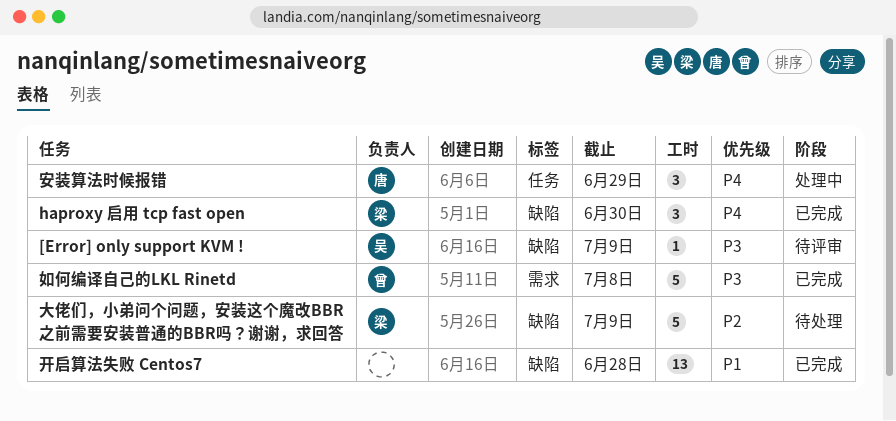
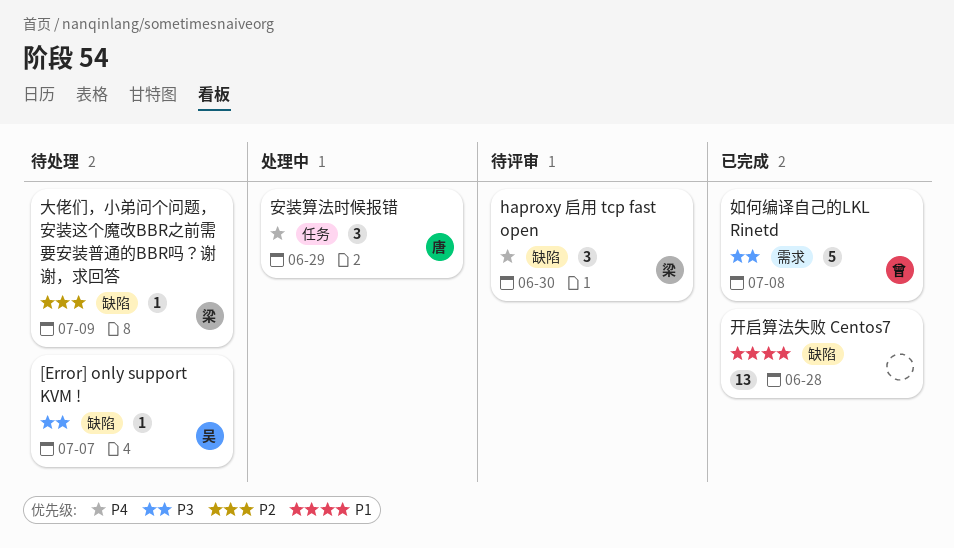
[Error] only support KVM !, status: 待评审 -> 待处理
[Error] only support KVM !, due: Jul 9 -> Jul 7
haproxy 启用 tcp fast open, status: 已完成 -> 待评审
大佬们，小弟问个问题，安装这个魔改BBR之前需要安装普通的BBR吗？谢谢，求回答, estimate: 5 -> 1

